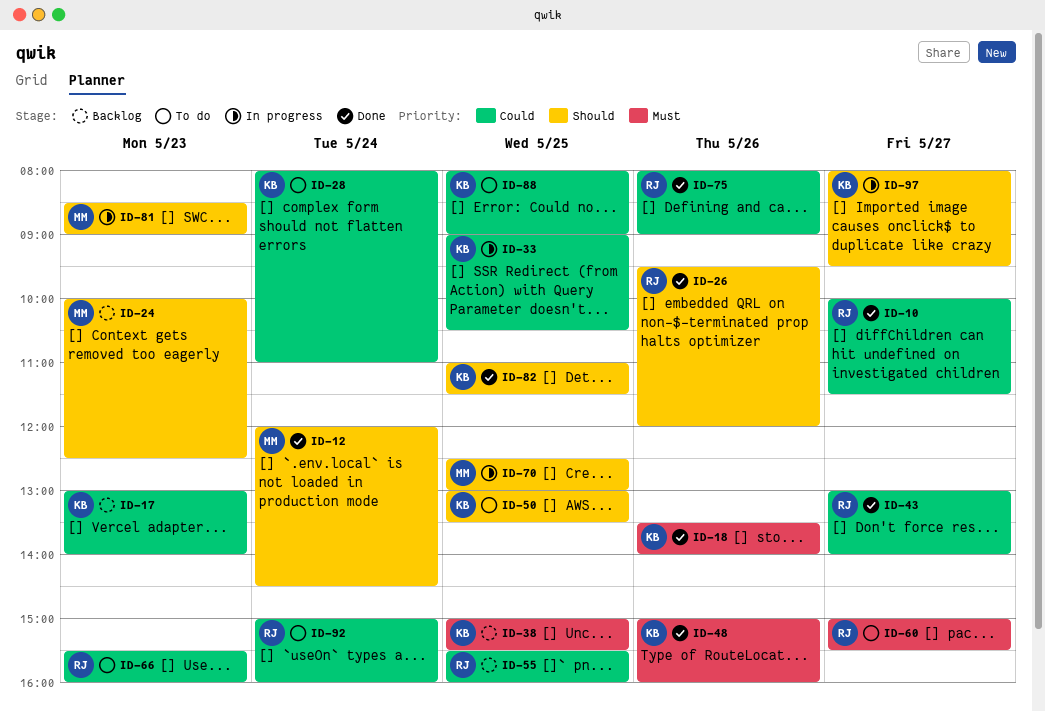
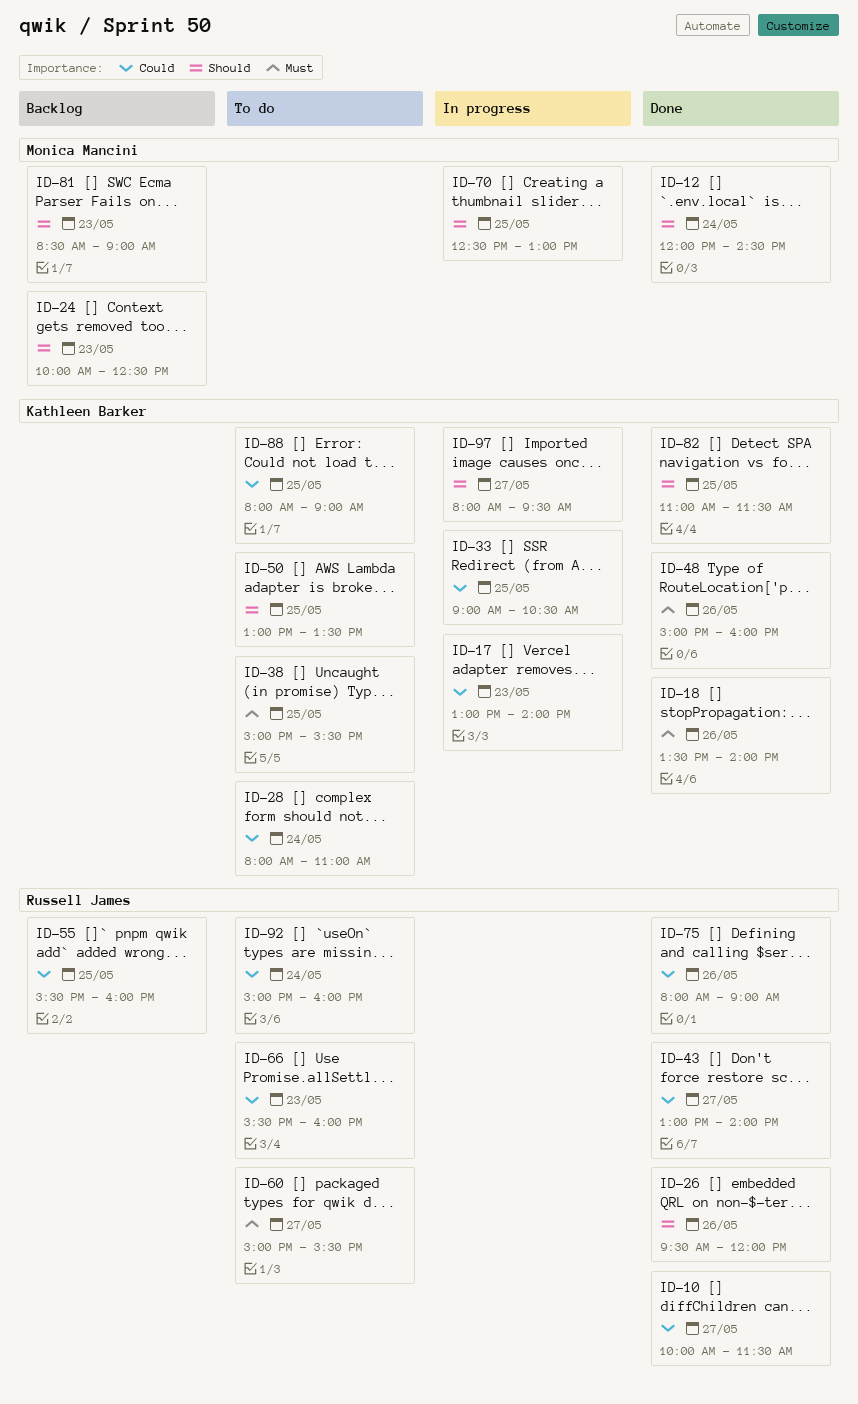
ID-17, status: Backlog -> In progress
ID-38, status: Backlog -> To do
ID-81, status: In progress -> Backlog

